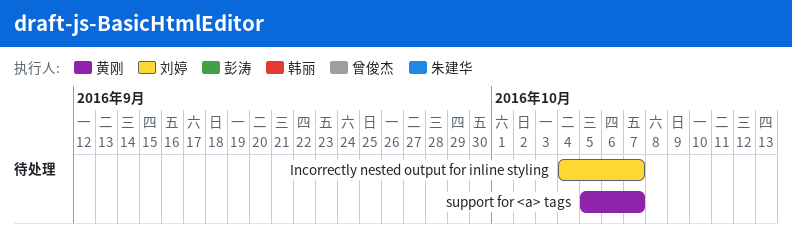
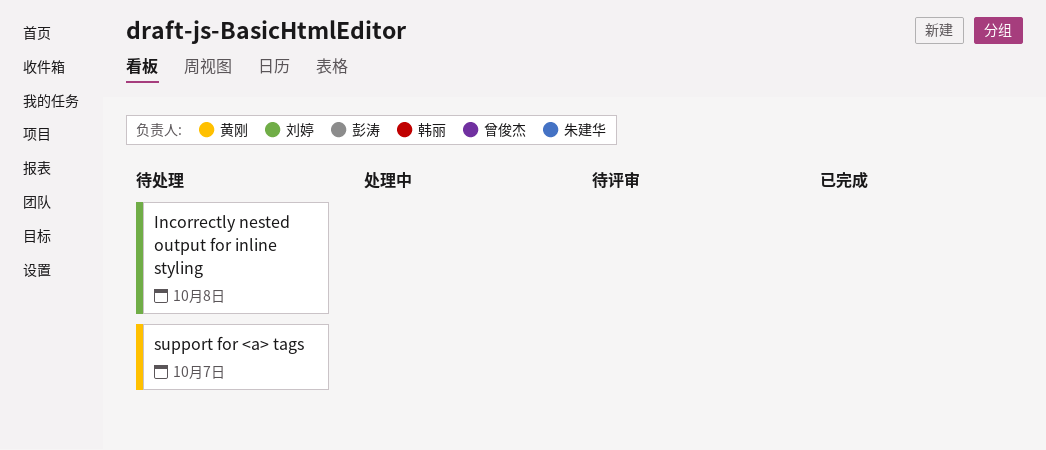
Incorrectly nested output for inline styling, due: Oct 7 -> Oct 8

